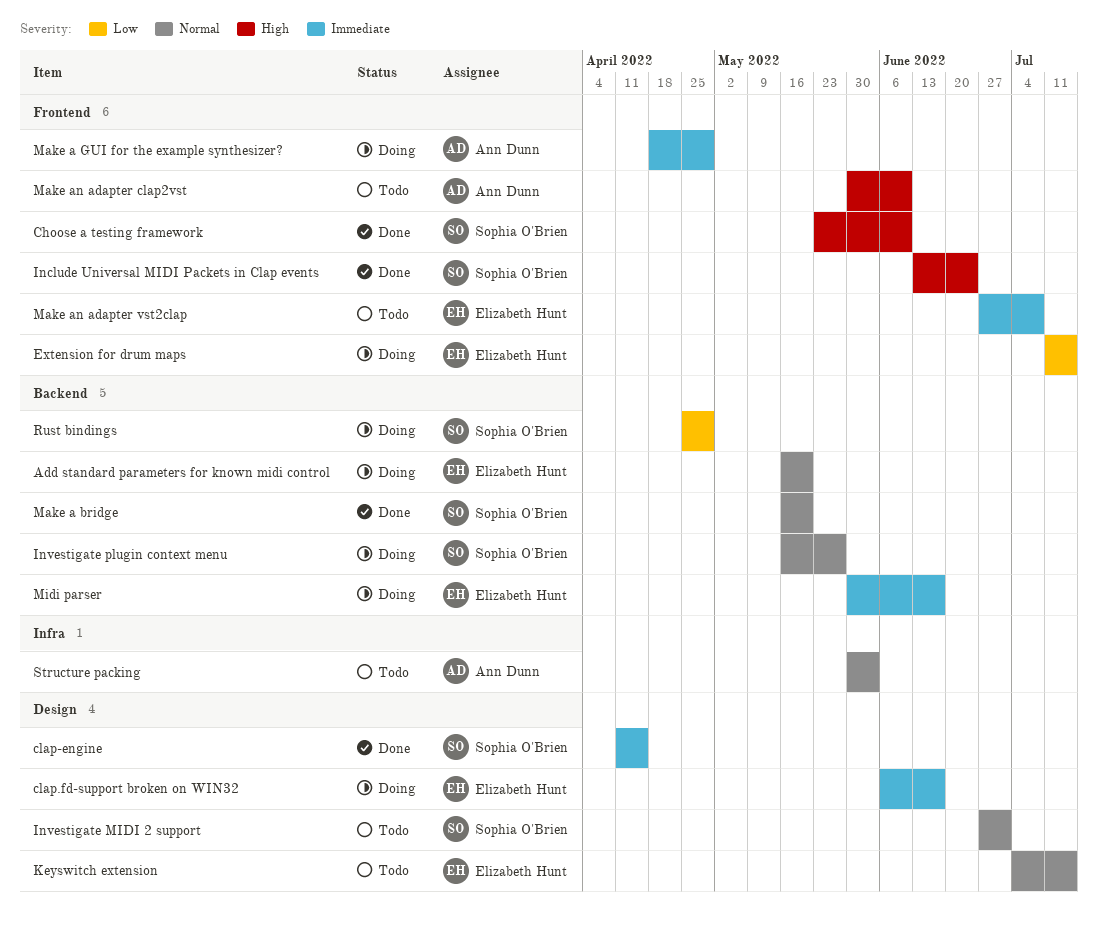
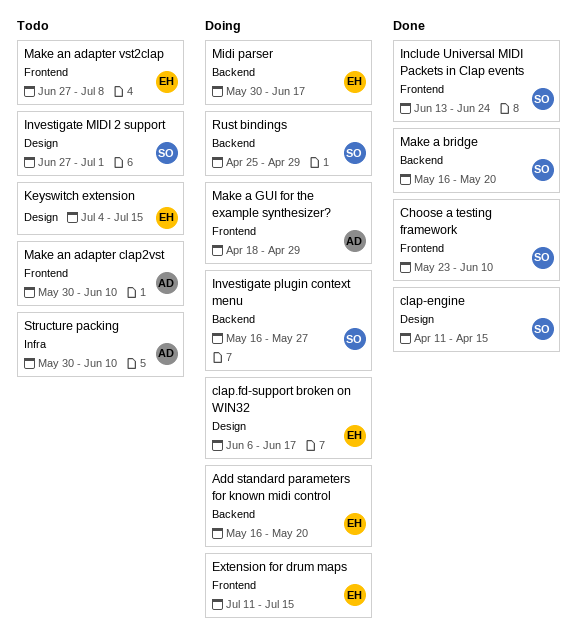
Structure packing, due: Jun 3 -> Jun 10

